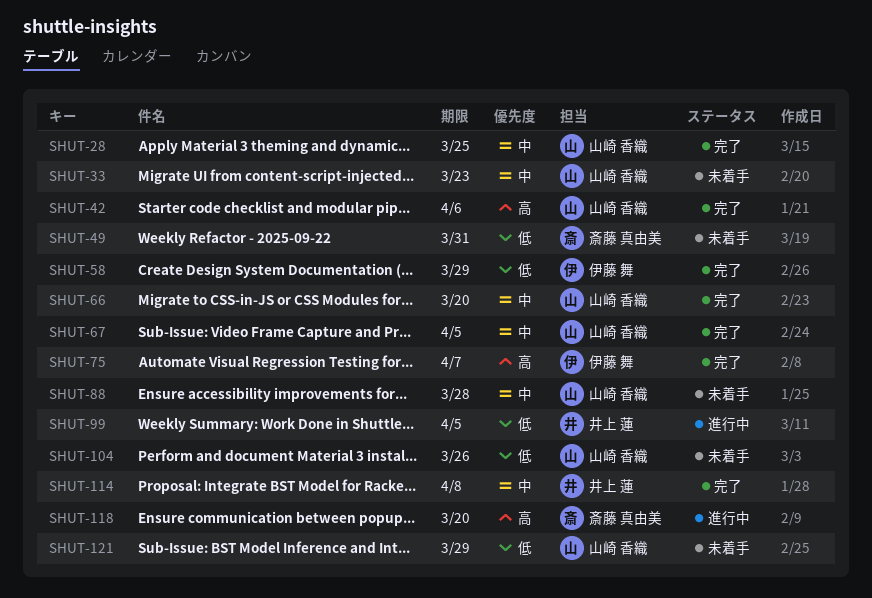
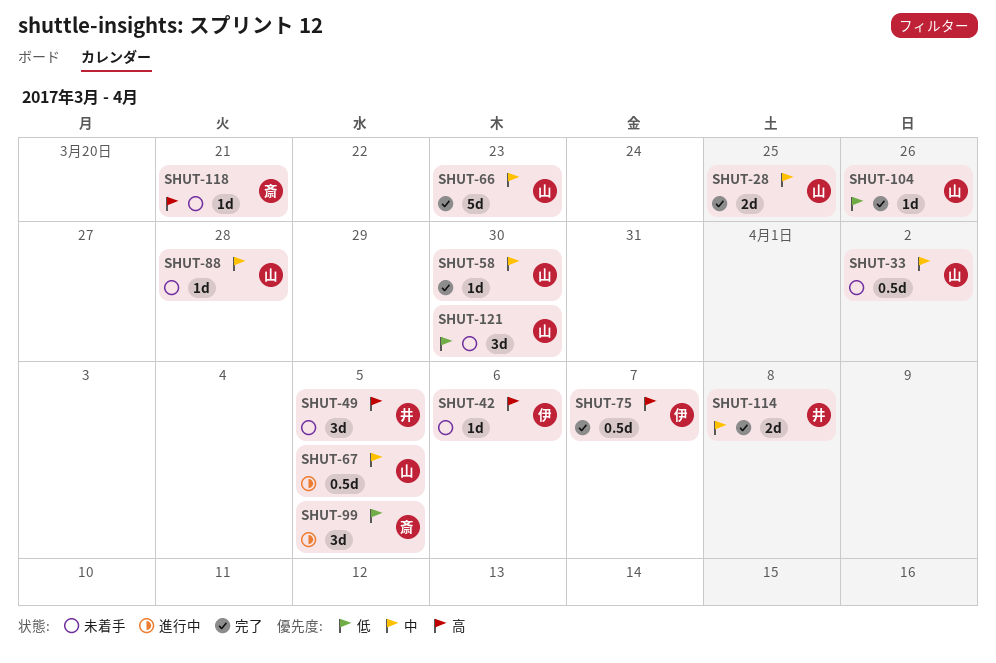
SHUT-33, due: Mar 23 -> Apr 2
SHUT-42, status: 完了 -> 未着手
SHUT-42, owner: 山崎 香織 -> 伊藤 舞
SHUT-49, owner: 斎藤 真由美 -> 井上 蓮
SHUT-49, priority: 低 -> 高
SHUT-49, due: Mar 31 -> Apr 5
SHUT-58, owner: 伊藤 舞 -> 山崎 香織
SHUT-58, priority: 低 -> 中
SHUT-58, due: Mar 29 -> Mar 30
SHUT-66, due: Mar 20 -> Mar 23
SHUT-67, status: 完了 -> 進行中
SHUT-99, owner: 井上 蓮 -> 斎藤 真由美
SHUT-104, status: 未着手 -> 完了
SHUT-118, status: 進行中 -> 未着手
SHUT-118, due: Mar 20 -> Mar 21
SHUT-121, due: Mar 29 -> Mar 30

